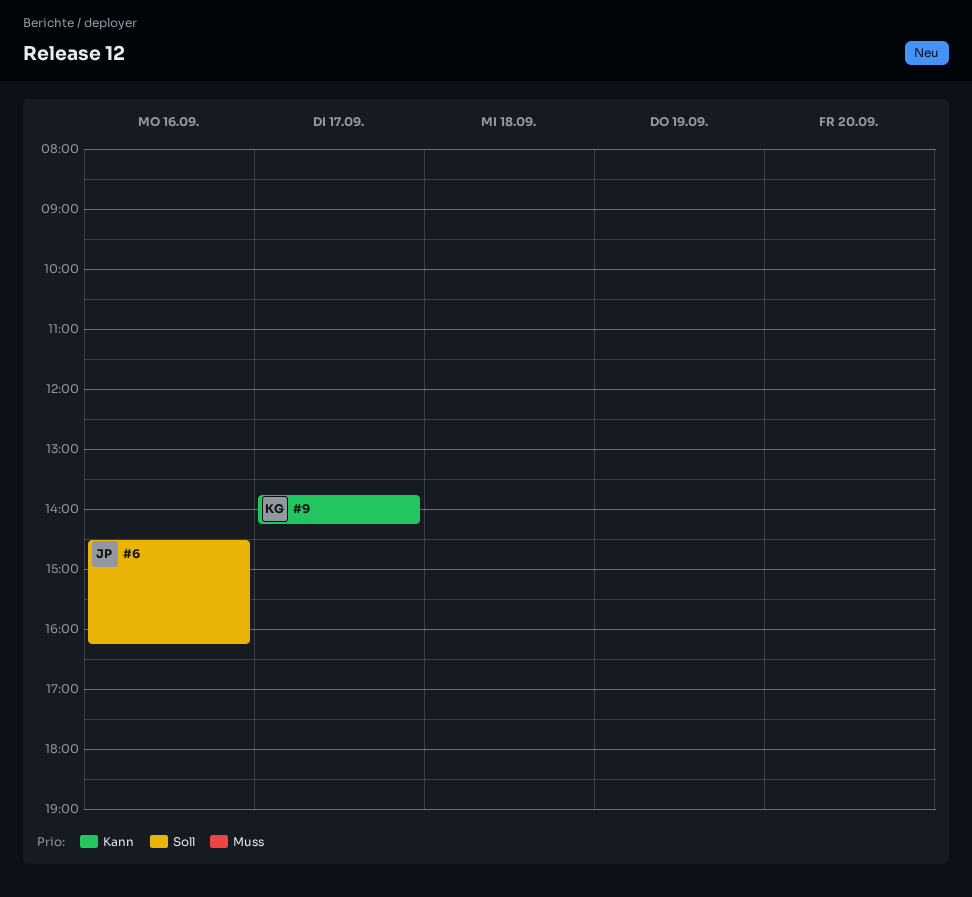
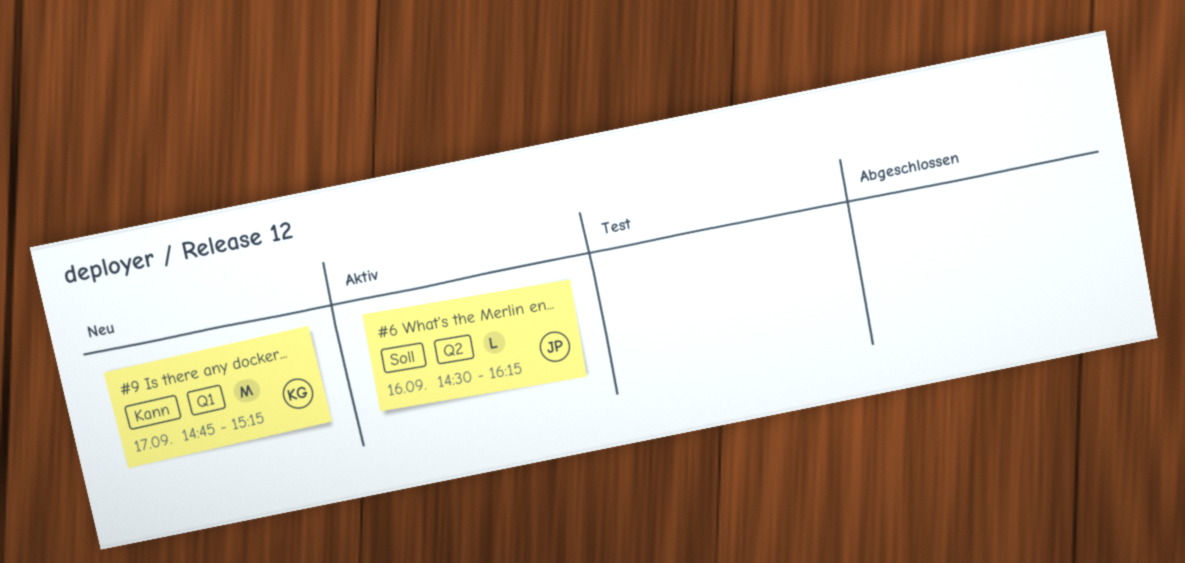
#9, begins: 13:45 -> 14:45
#9, ends: 14:15 -> 15:15

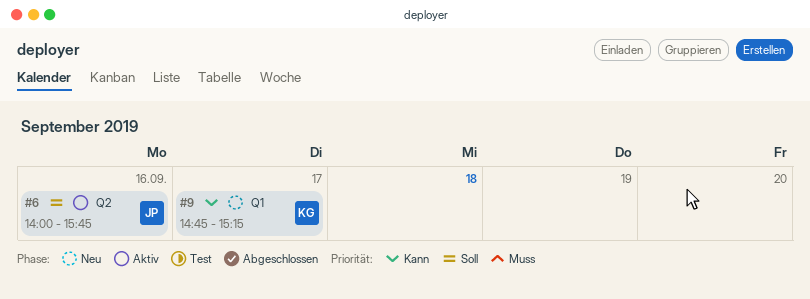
#6, begins: 14:30 -> 14:00
#6, ends: 16:15 -> 15:45

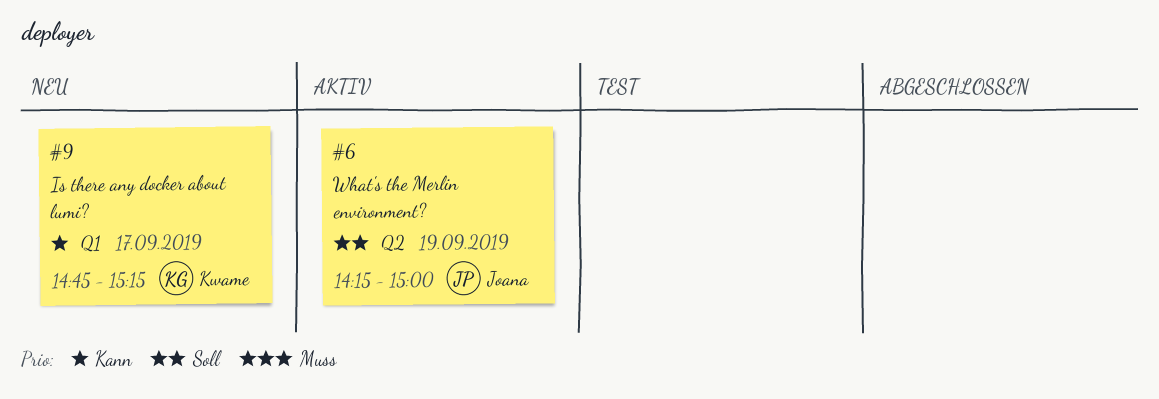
#6, day: Sep 16 -> Sep 19
#6, begins: 14:00 -> 14:15
#6, ends: 15:45 -> 15:00

